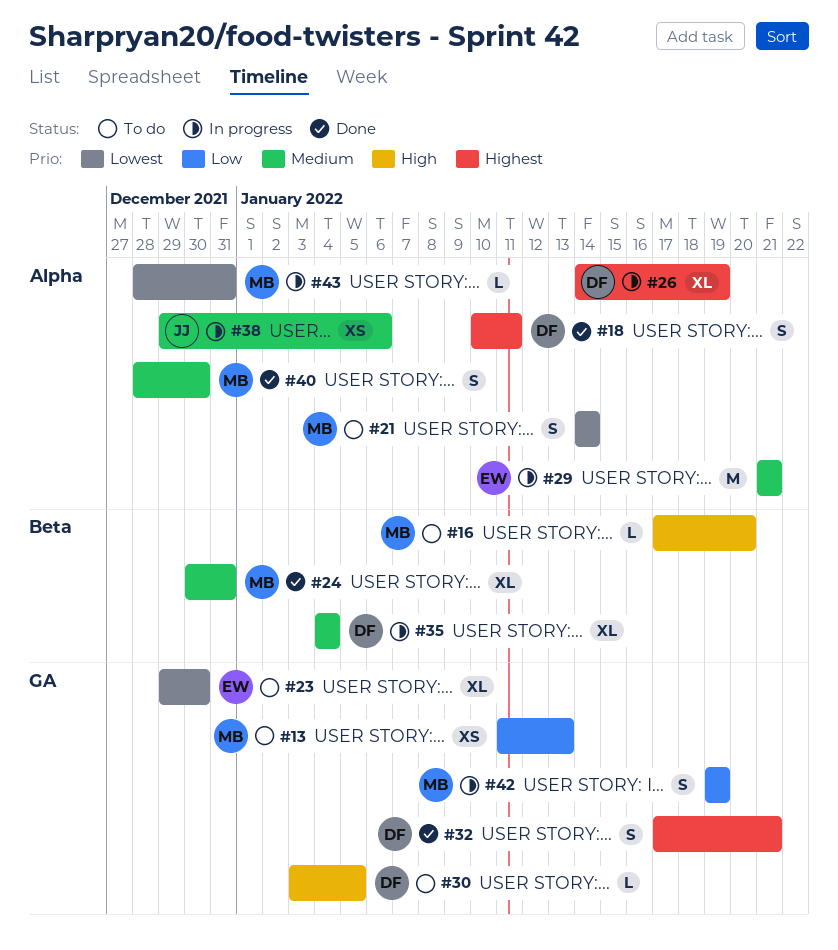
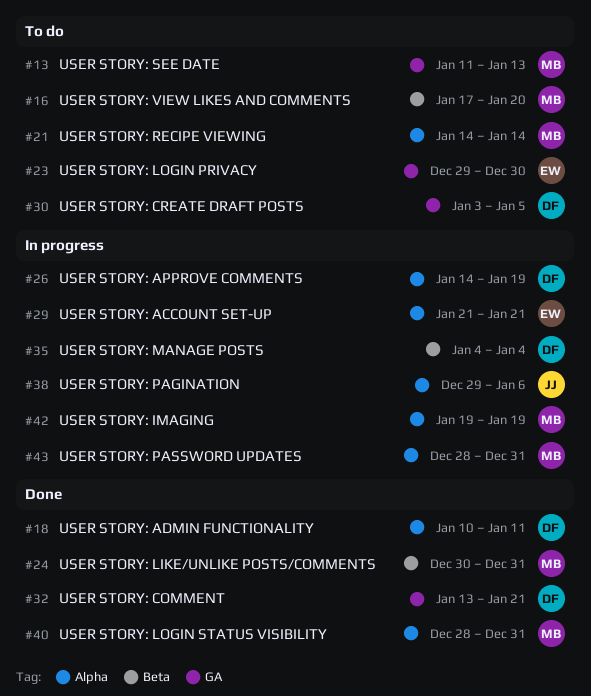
#32, start: Jan 17 -> Jan 13
#40, due: Dec 30 -> Dec 31
#42, label: GA -> Alpha

